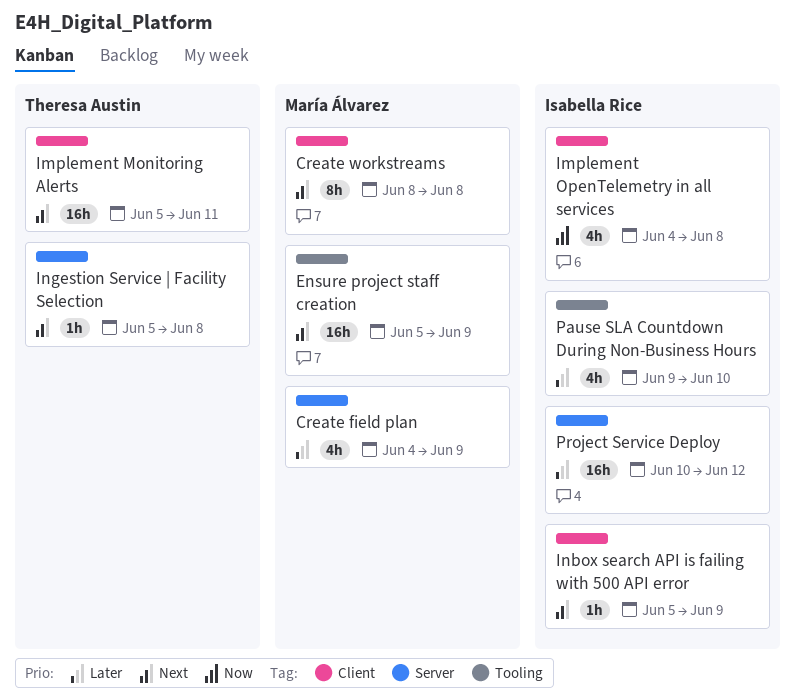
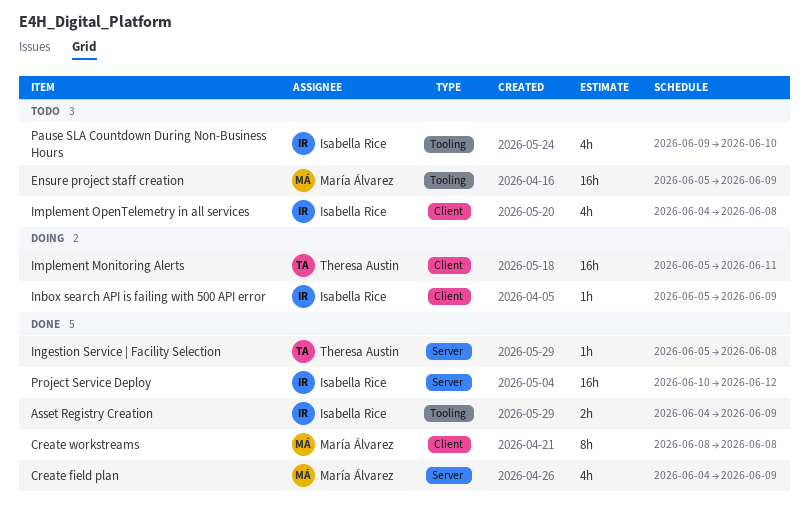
Asset Registry Creation: none -> present

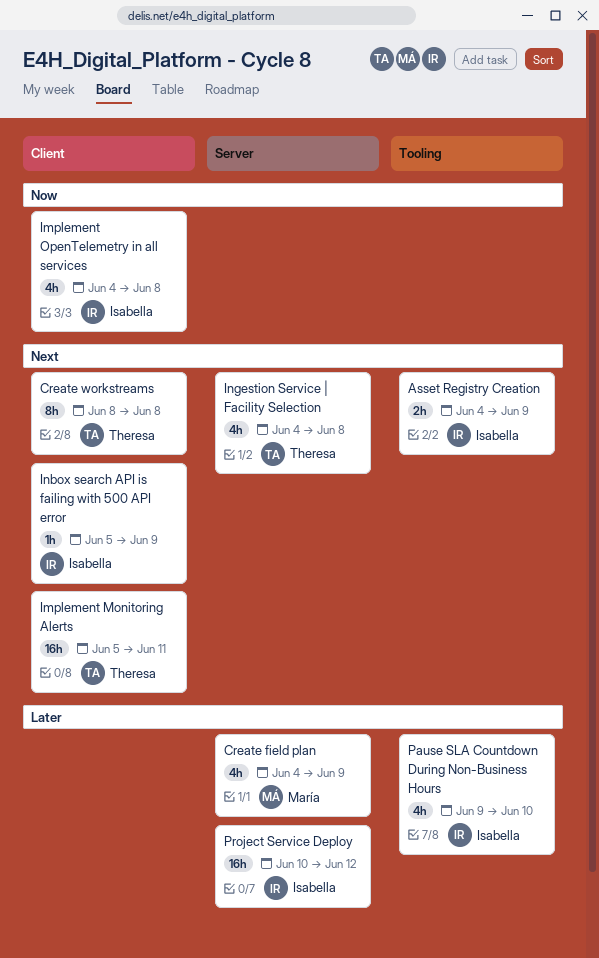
Create workstreams, owner: María Álvarez -> Theresa Austin
Ensure project staff creation: present -> none
Ingestion Service | Facility Selection, estimate: 1h -> 4h
Ingestion Service | Facility Selection, start: Jun 5 -> Jun 4

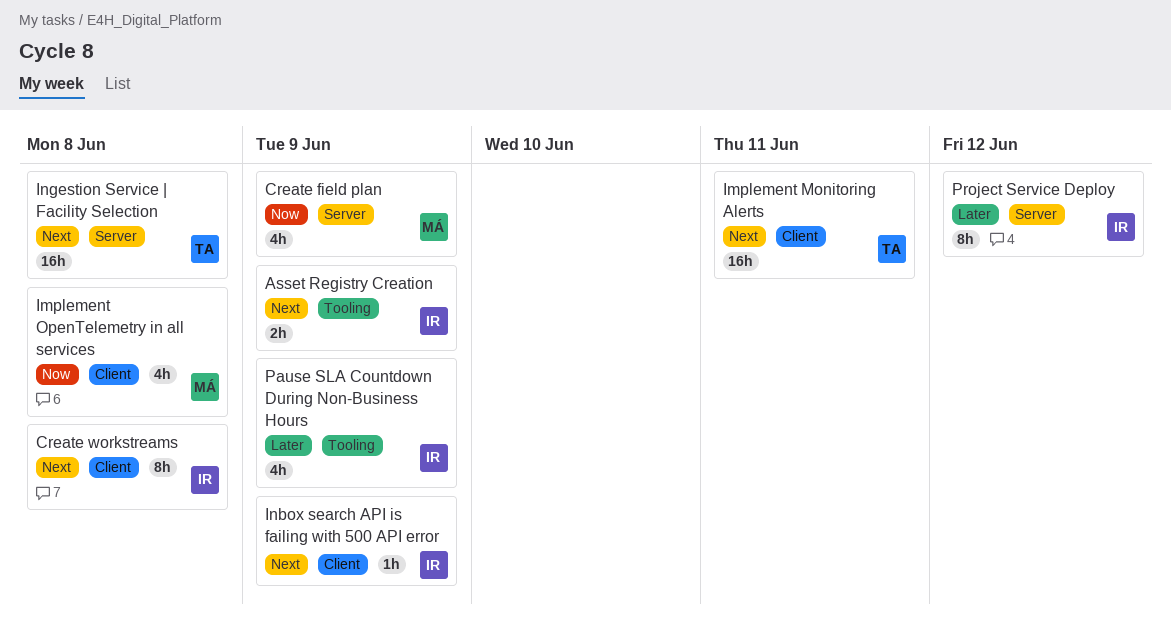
Create field plan, priority: Later -> Now
Create workstreams, owner: Theresa -> Isabella
Implement OpenTelemetry in all services, owner: Isabella -> María
Ingestion Service | Facility Selection, estimate: 4h -> 16h
Pause SLA Countdown During Non-Business Hours, due: Jun 10 -> Jun 9
Project Service Deploy, estimate: 16h -> 8h

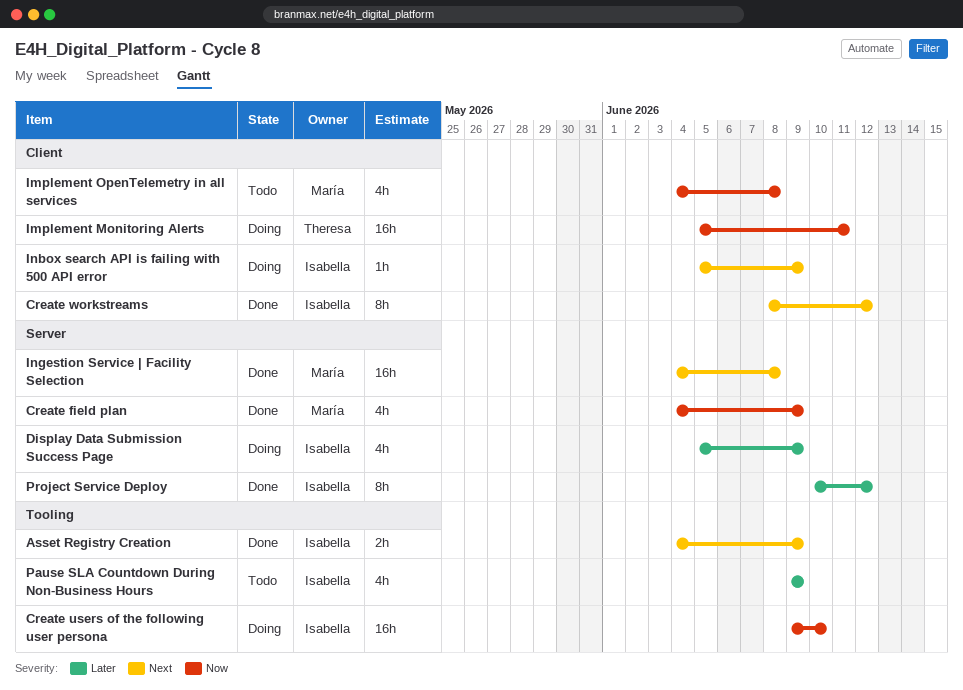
Create users of the following user persona: none -> present
Create workstreams, due: Jun 8 -> Jun 12
Display Data Submission Success Page: none -> present
Implement Monitoring Alerts, priority: Next -> Now
Ingestion Service | Facility Selection, owner: Theresa -> María

